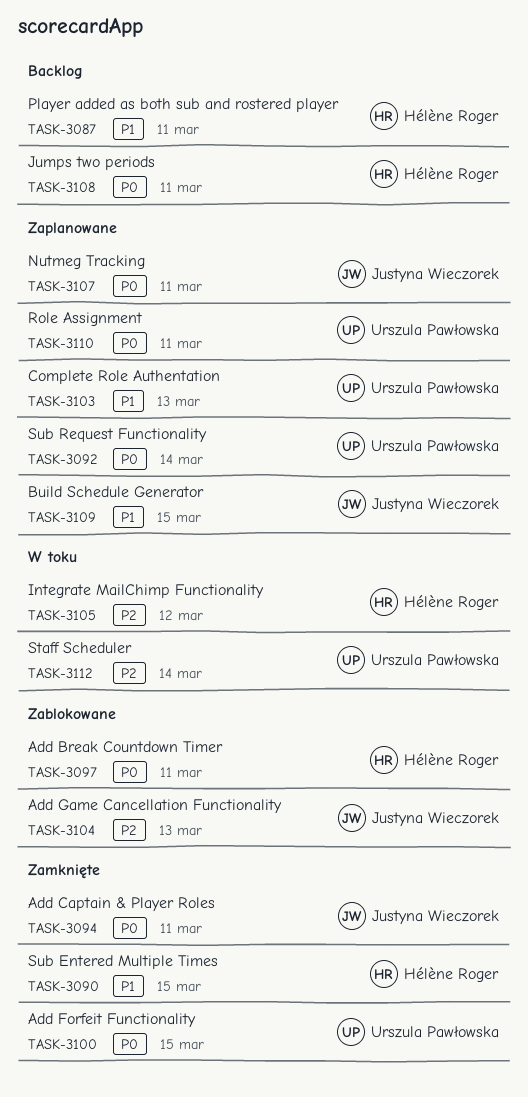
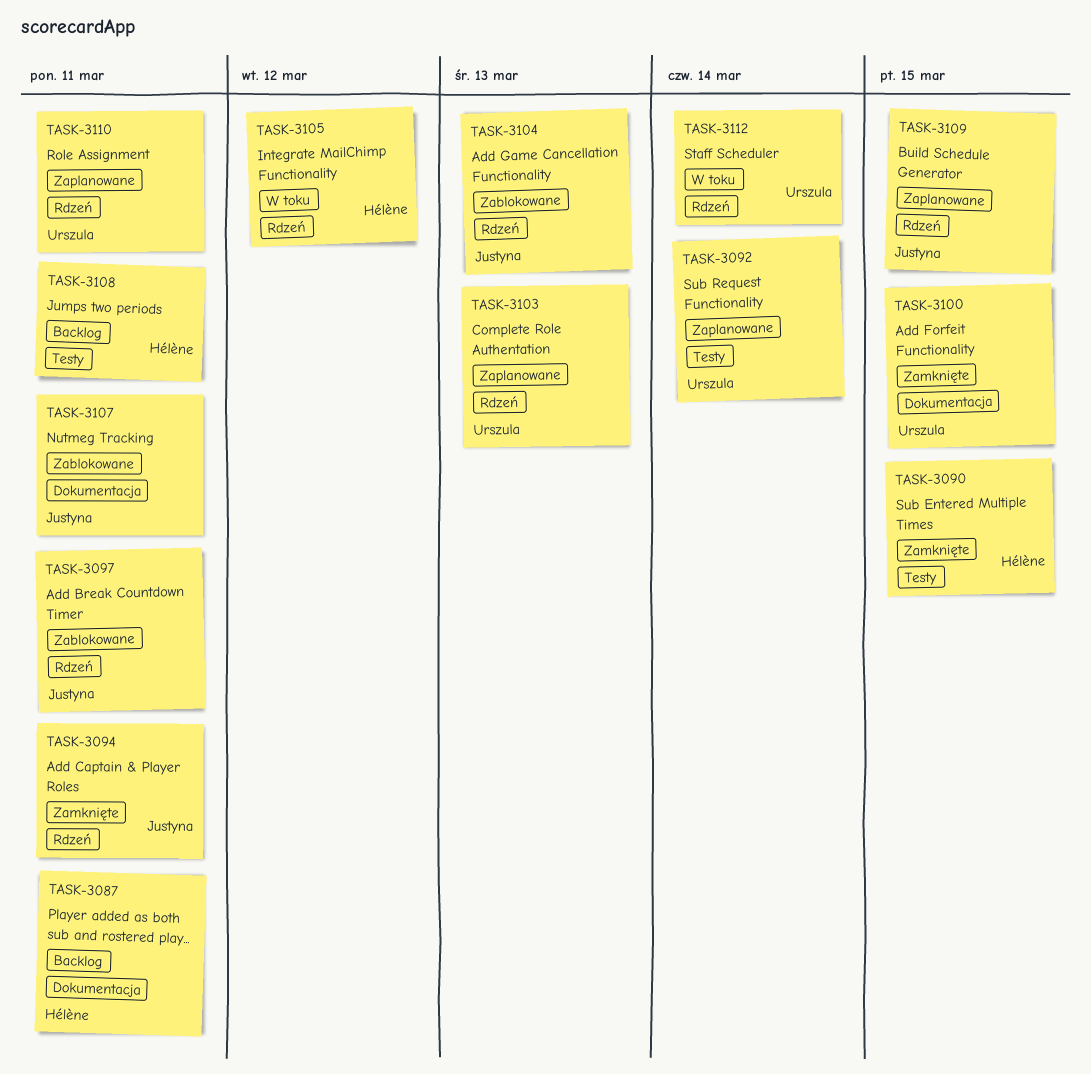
TASK-3097, owner: Hélène Roger -> Justyna Wieczorek
TASK-3107, status: Zaplanowane -> Zablokowane

